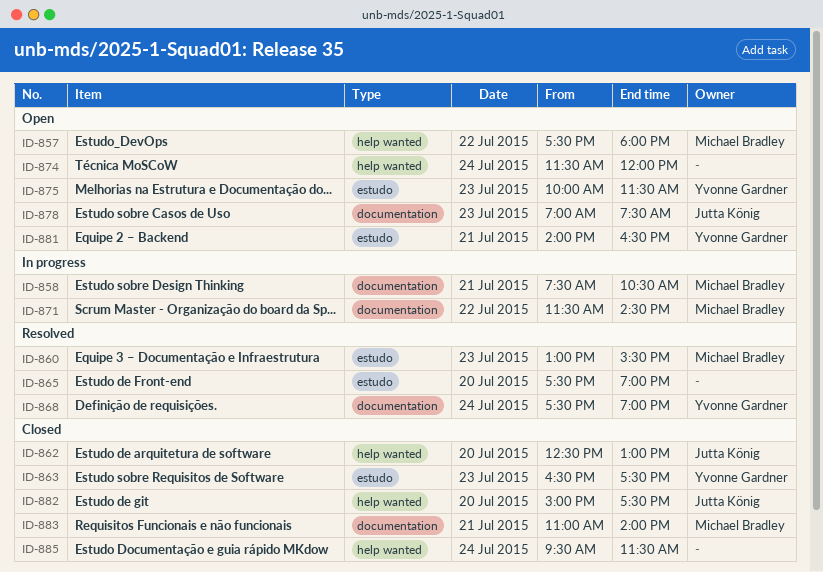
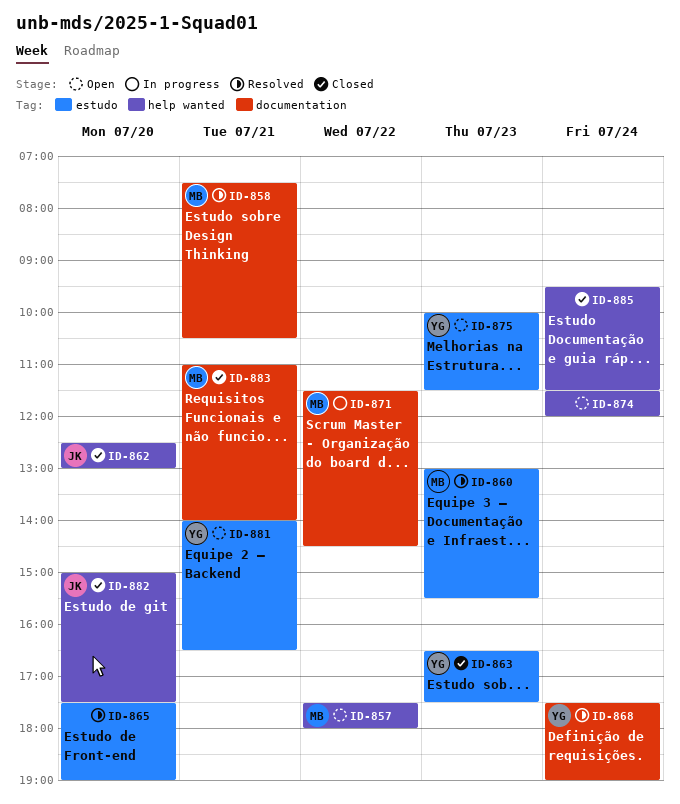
ID-858, status: In progress -> Resolved
ID-878: present -> none

